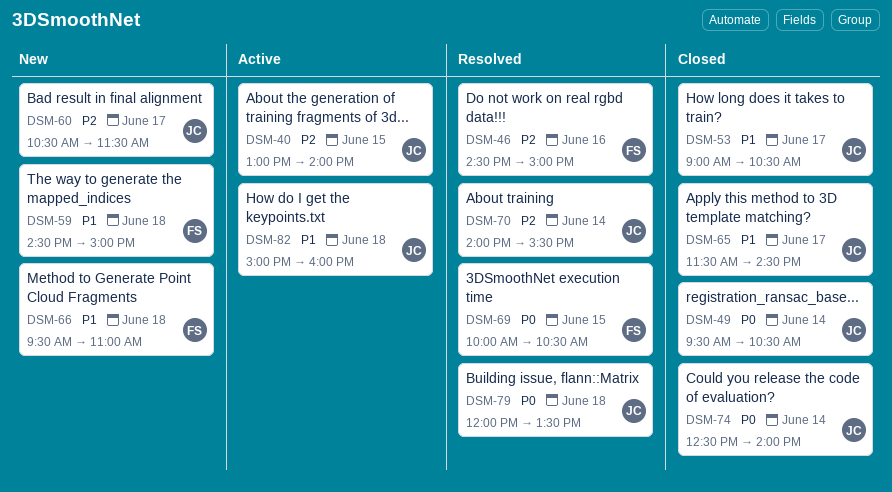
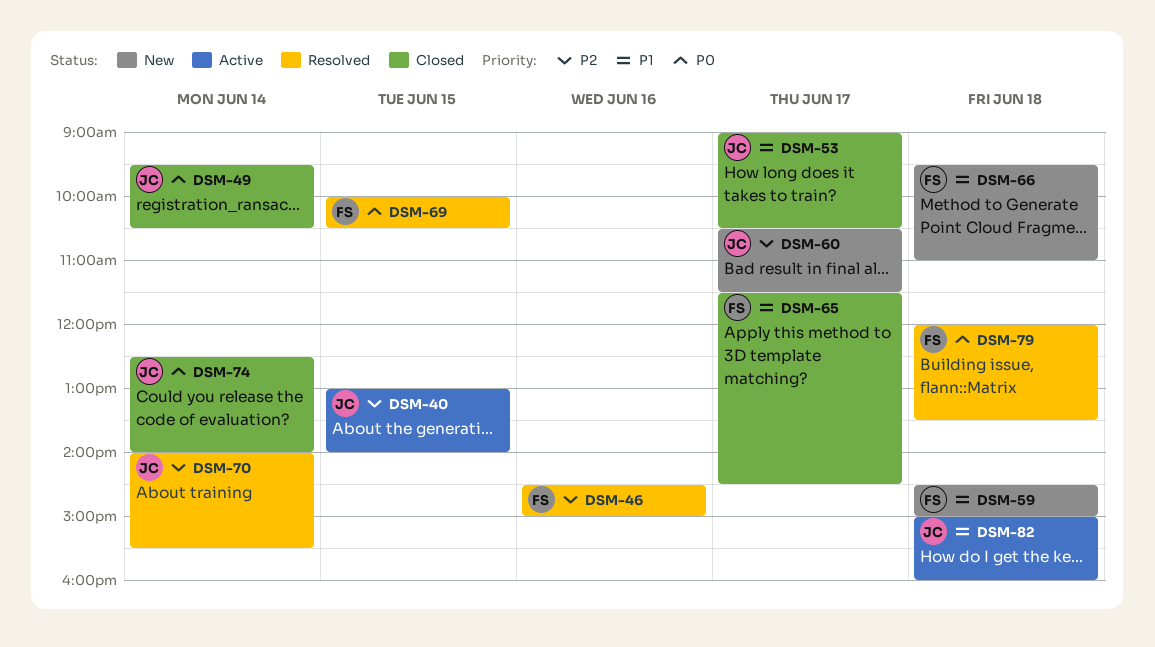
DSM-65, owner: JC -> FS
DSM-79, owner: JC -> FS

